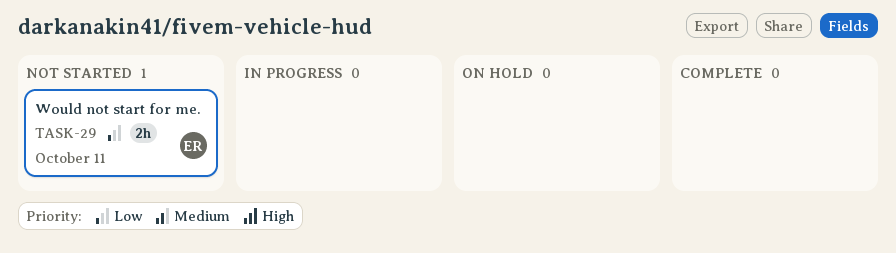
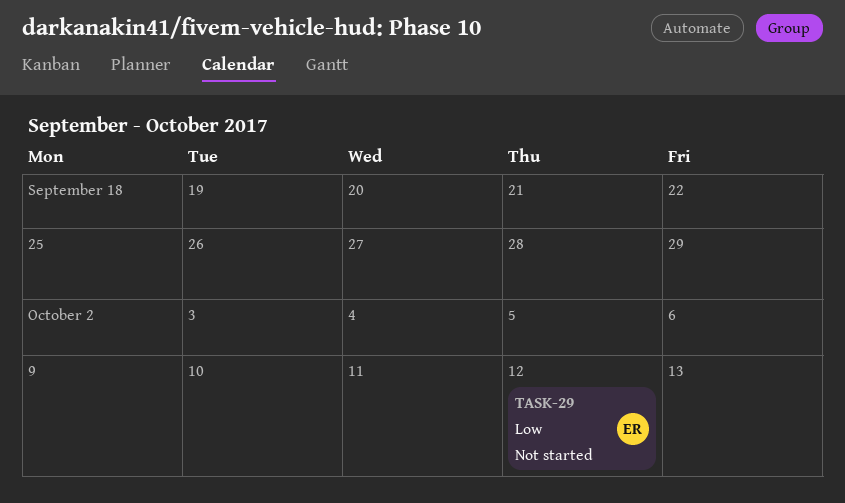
TASK-29, due: Oct 11 -> Oct 12

